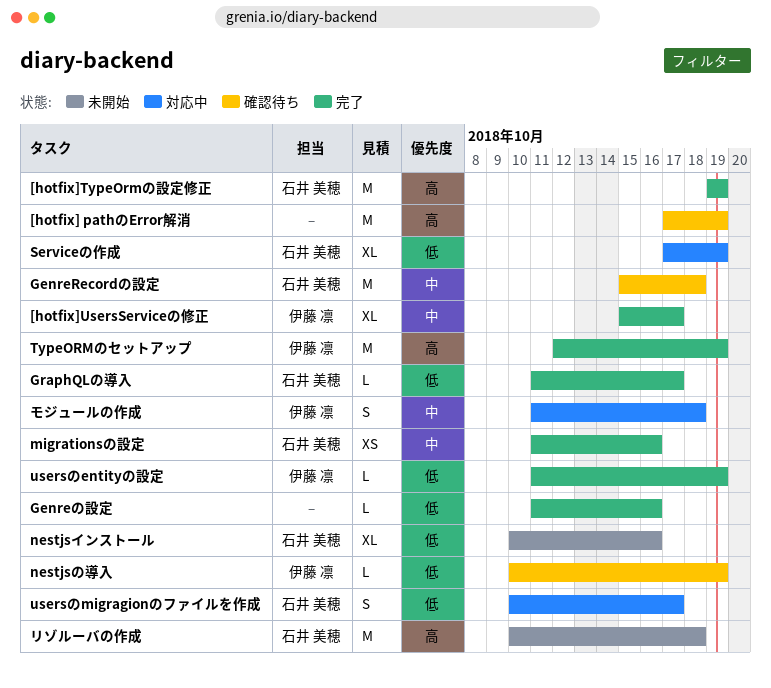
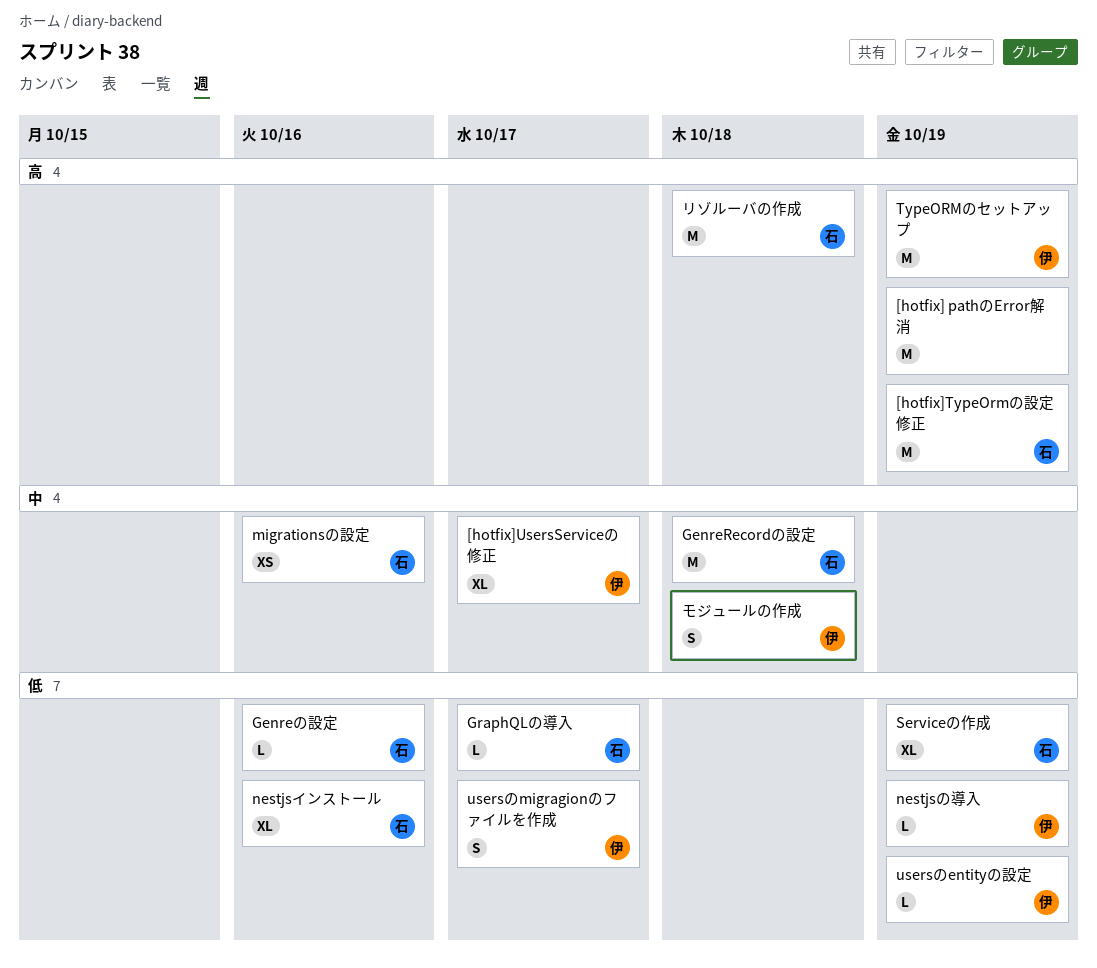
Genreの設定, owner: none -> 石井 美穂
usersのmigragionのファイルを作成, owner: 石井 美穂 -> 伊藤 凛

